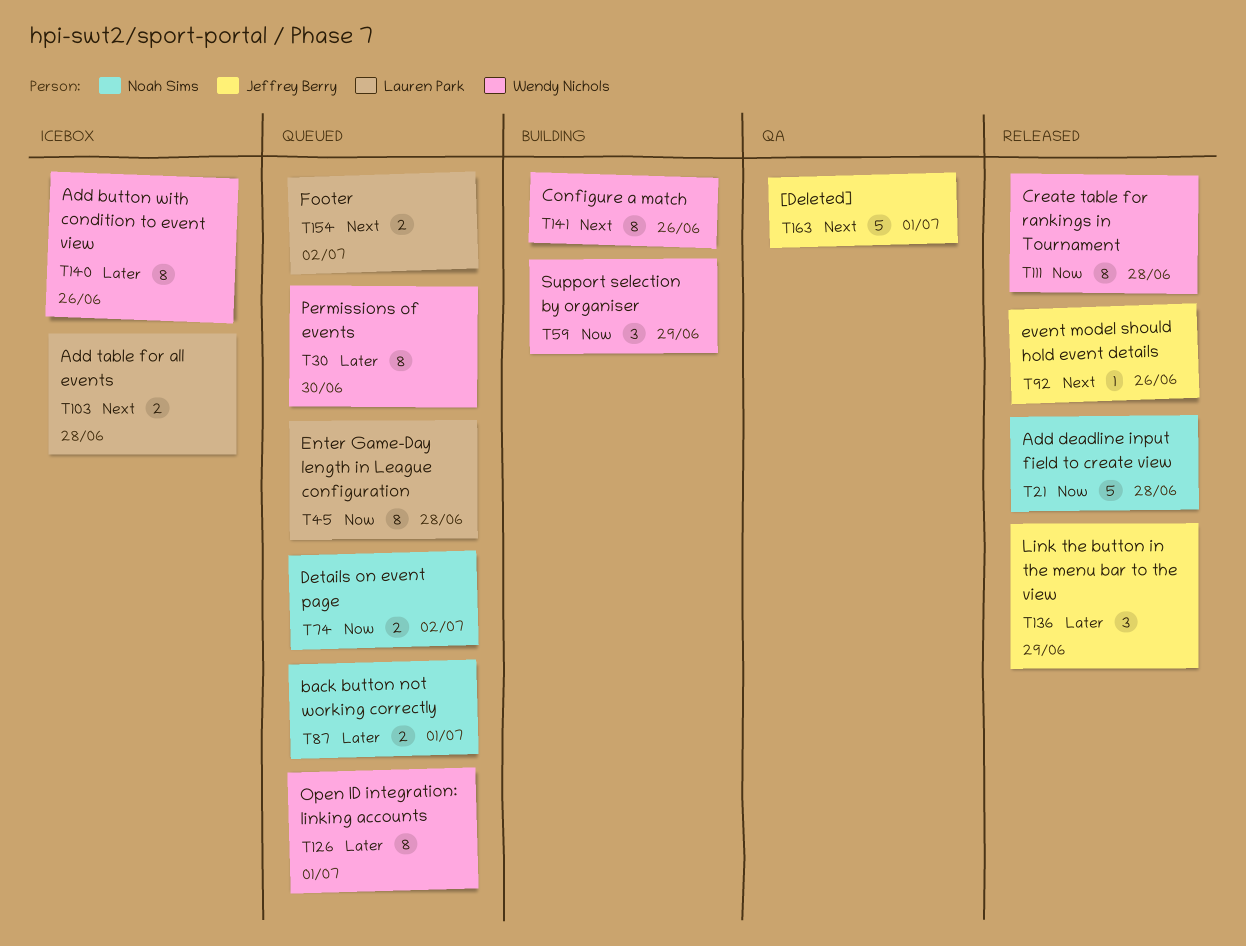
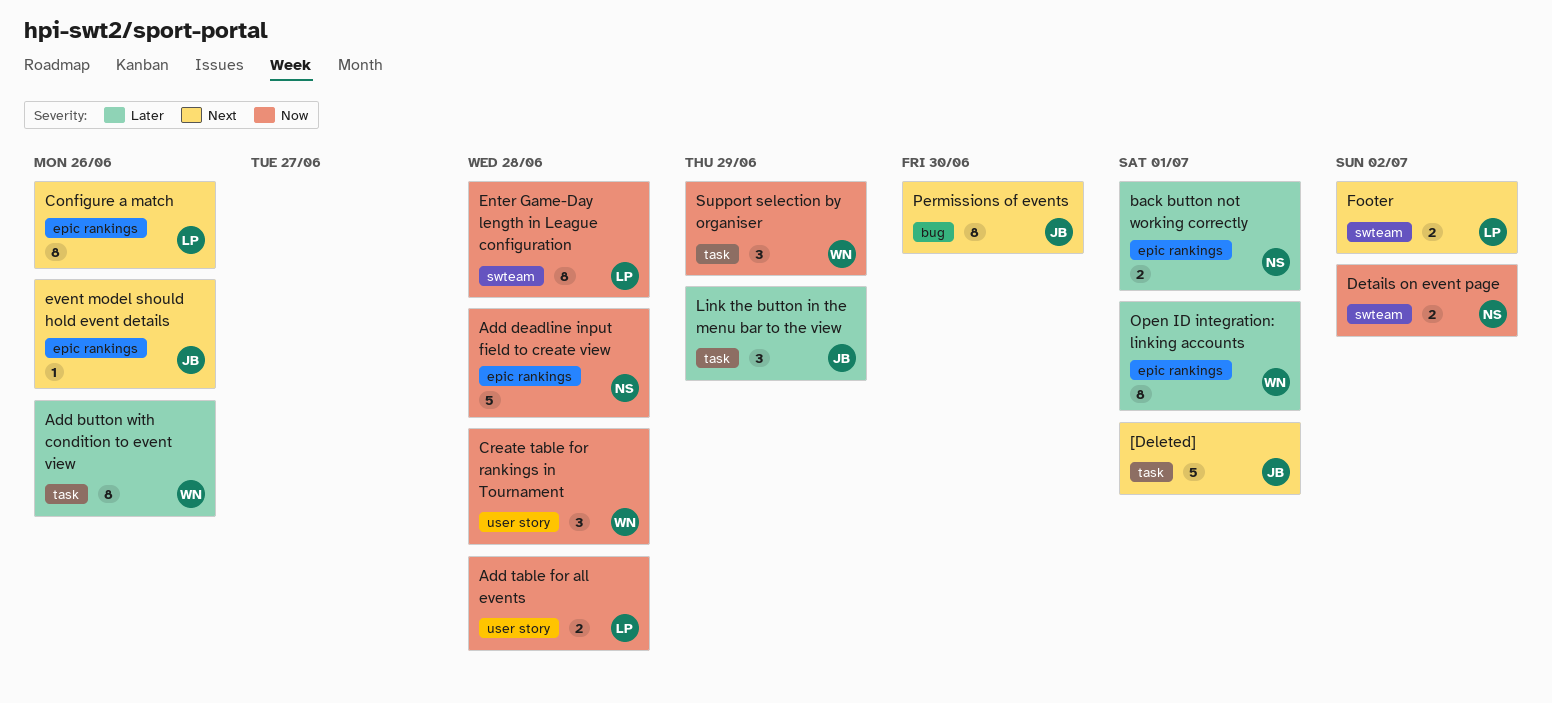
Add table for all events, priority: Next -> Now
Configure a match, owner: Wendy Nichols -> Lauren Park
Create table for rankings in Tournament, estimate: 8 -> 3
Permissions of events, owner: Wendy Nichols -> Jeffrey Berry
Permissions of events, priority: Later -> Next

